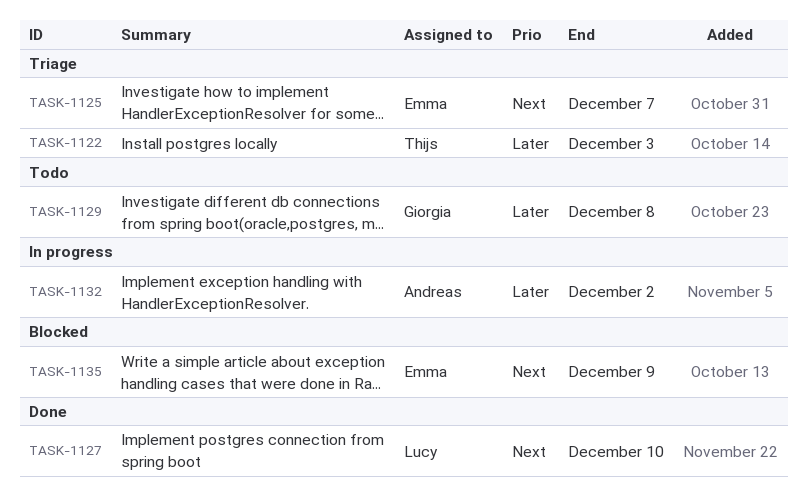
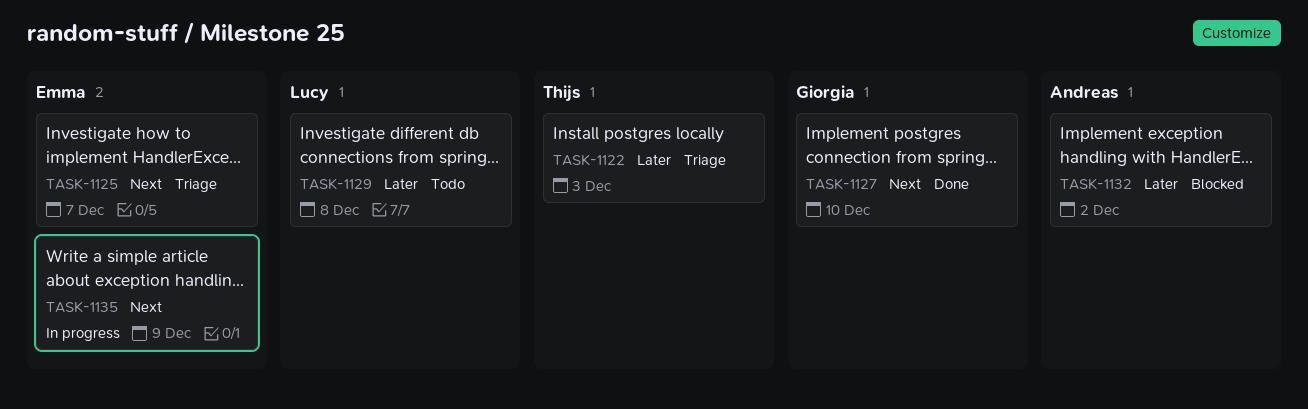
TASK-1127, owner: Lucy -> Giorgia
TASK-1129, owner: Giorgia -> Lucy
TASK-1132, status: In progress -> Blocked
TASK-1135, status: Blocked -> In progress

